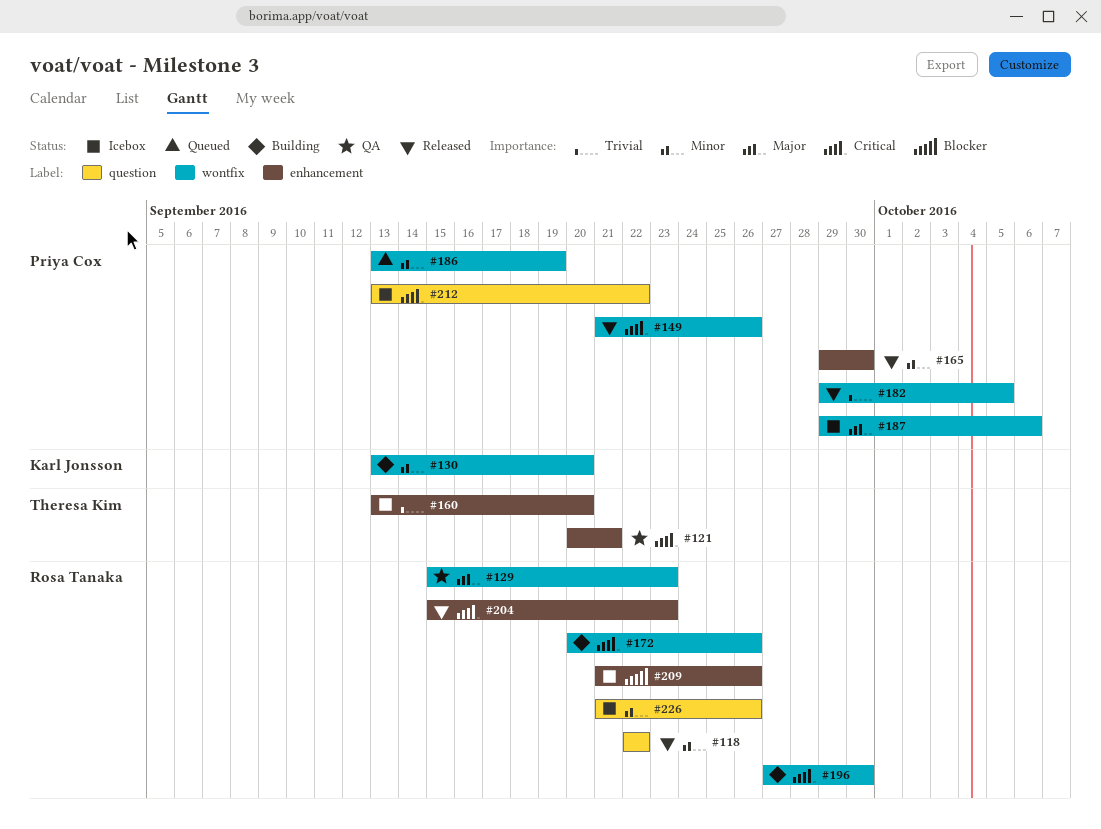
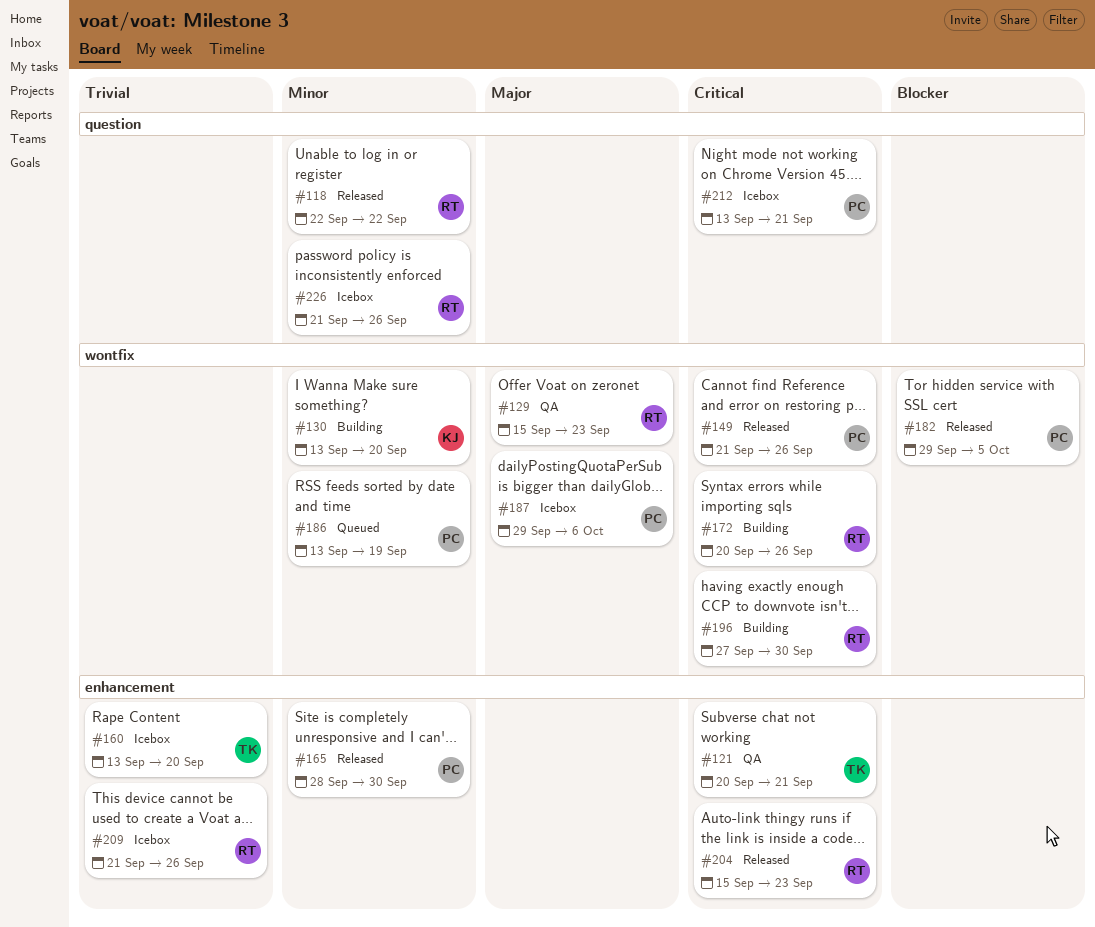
#165, start: Sep 29 -> Sep 28
#182, priority: Trivial -> Blocker
#209, priority: Blocker -> Trivial
#212, due: Sep 22 -> Sep 21

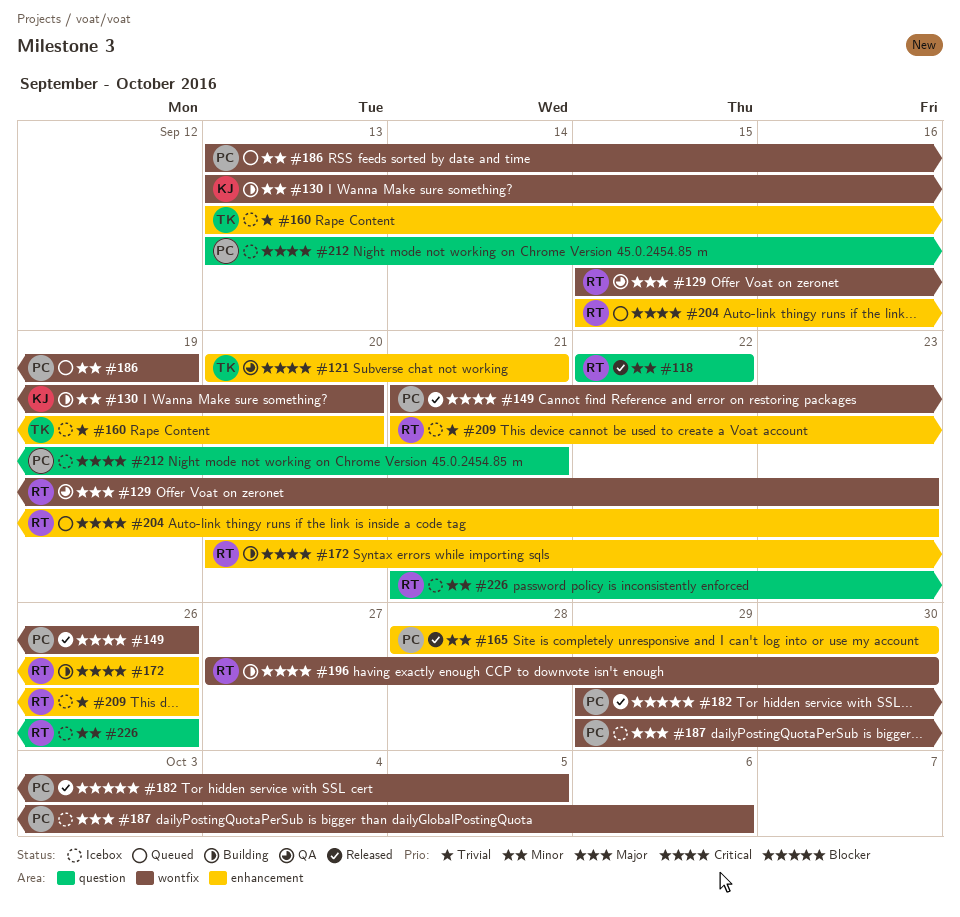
#172, label: wontfix -> enhancement
#204, status: Released -> Queued

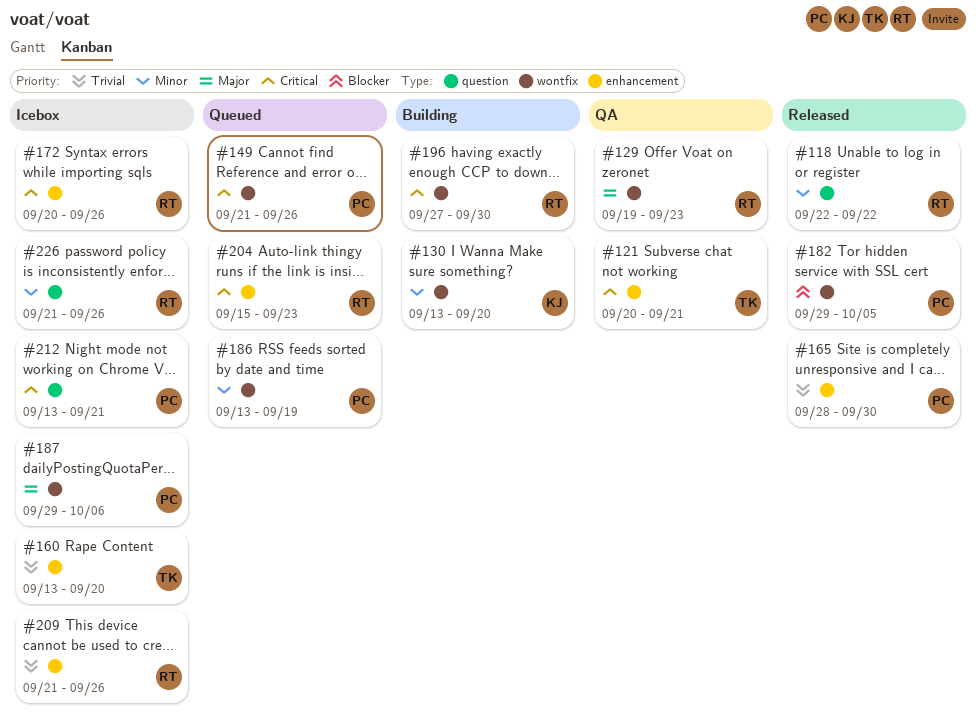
#129, start: Sep 15 -> Sep 19
#149, status: Released -> Queued
#165, priority: Minor -> Trivial
#172, status: Building -> Icebox

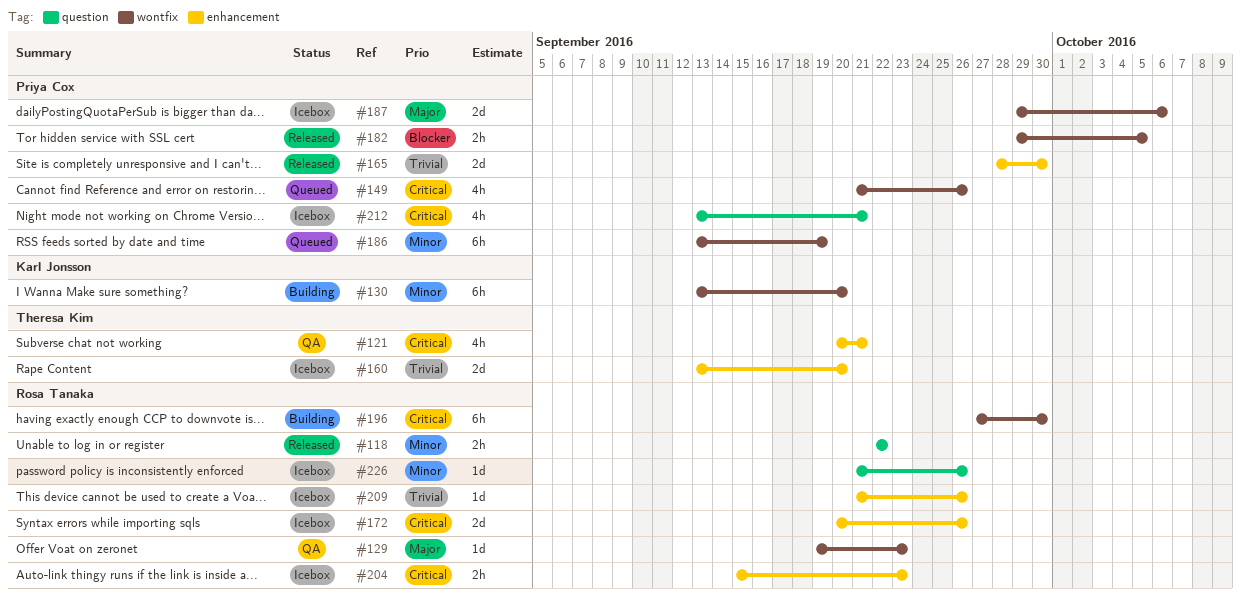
#204, status: Queued -> Icebox

